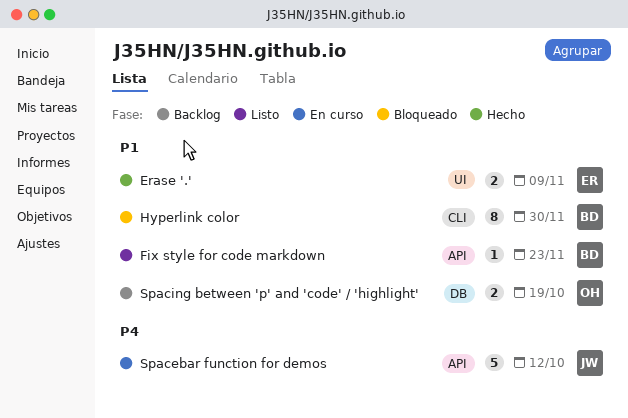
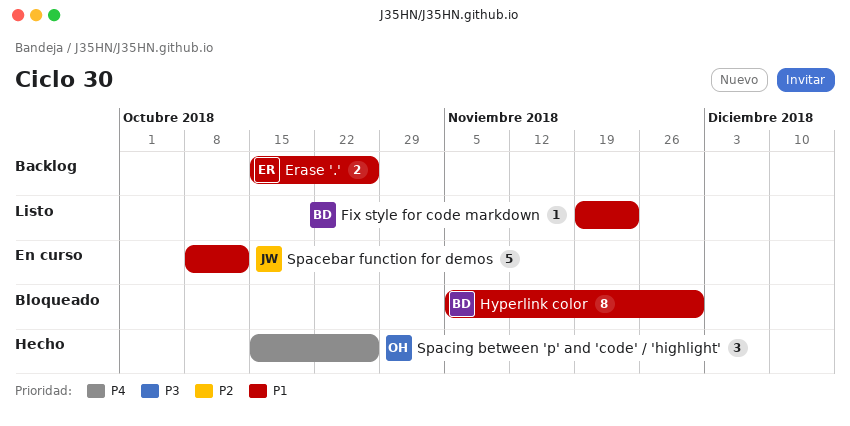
Erase '.', status: Hecho -> Backlog
Erase '.', due: Nov 9 -> Oct 26
Spacebar function for demos, priority: P4 -> P1
Spacing between 'p' and 'code' / 'highlight', status: Backlog -> Hecho
Spacing between 'p' and 'code' / 'highlight', priority: P1 -> P4
Spacing between 'p' and 'code' / 'highlight', estimate: 2 -> 3
Spacing between 'p' and 'code' / 'highlight', due: Oct 19 -> Oct 26

